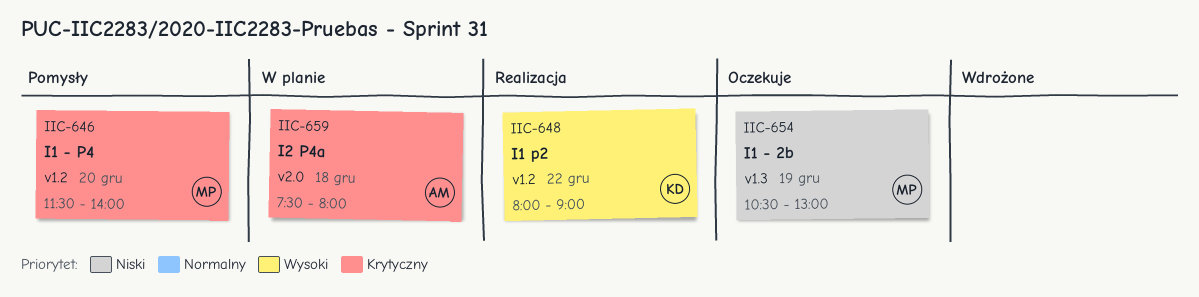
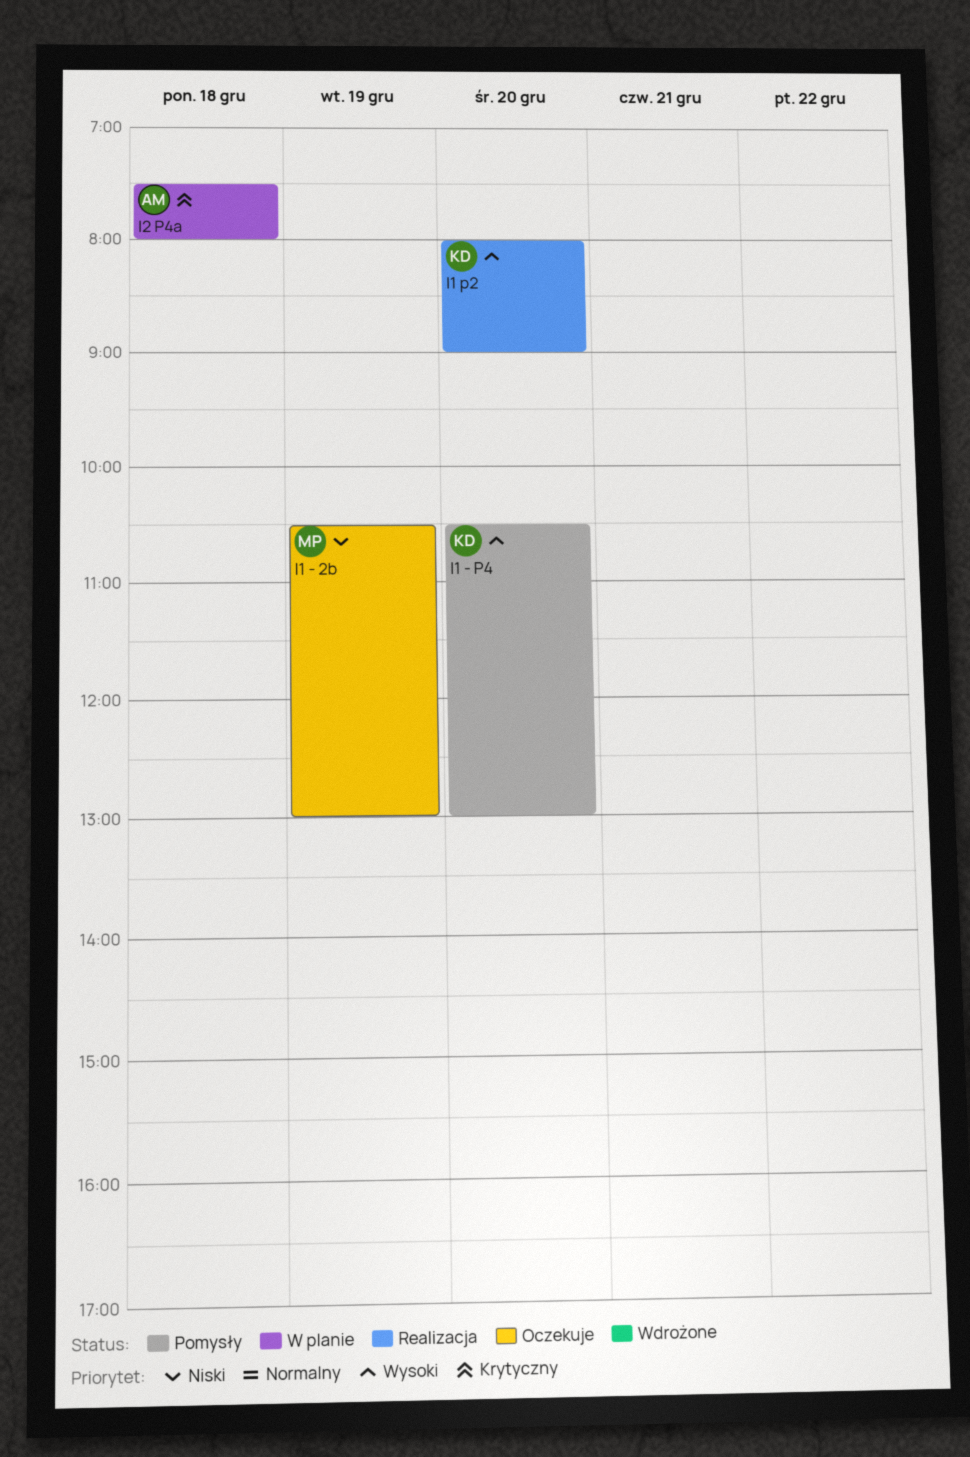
I1 - P4, owner: MP -> KD
I1 - P4, priority: Krytyczny -> Wysoki
I1 - P4, begins: 11:30 -> 10:30
I1 - P4, ends: 14:00 -> 13:00
I1 p2, day: Dec 22 -> Dec 20

